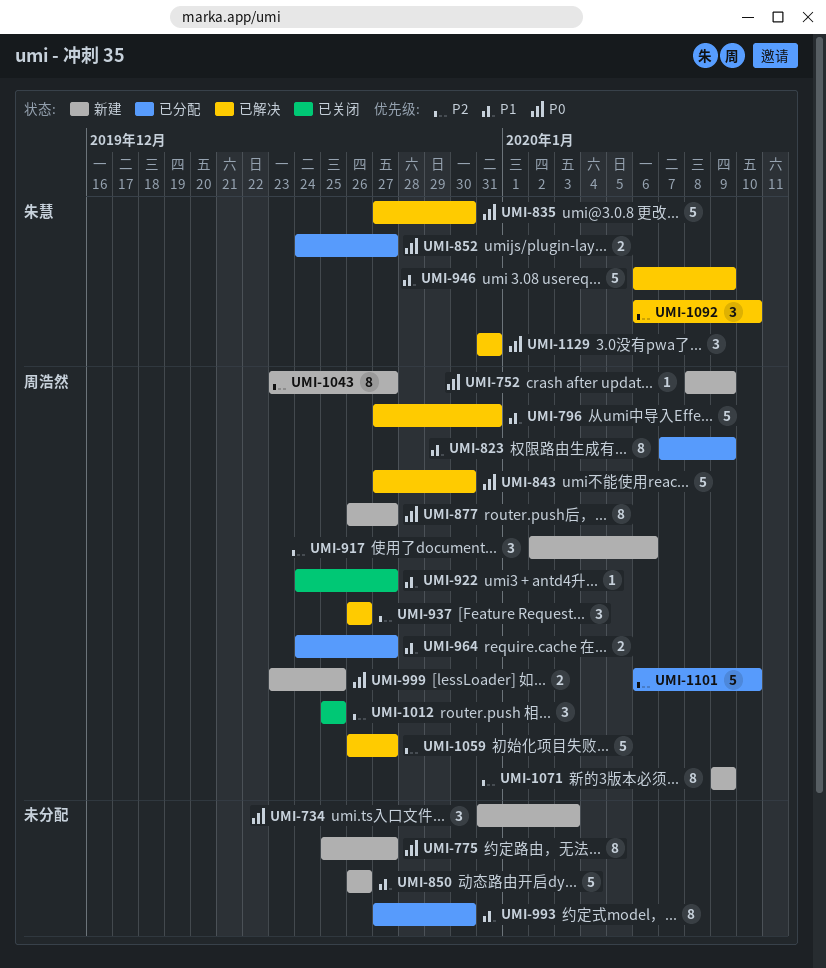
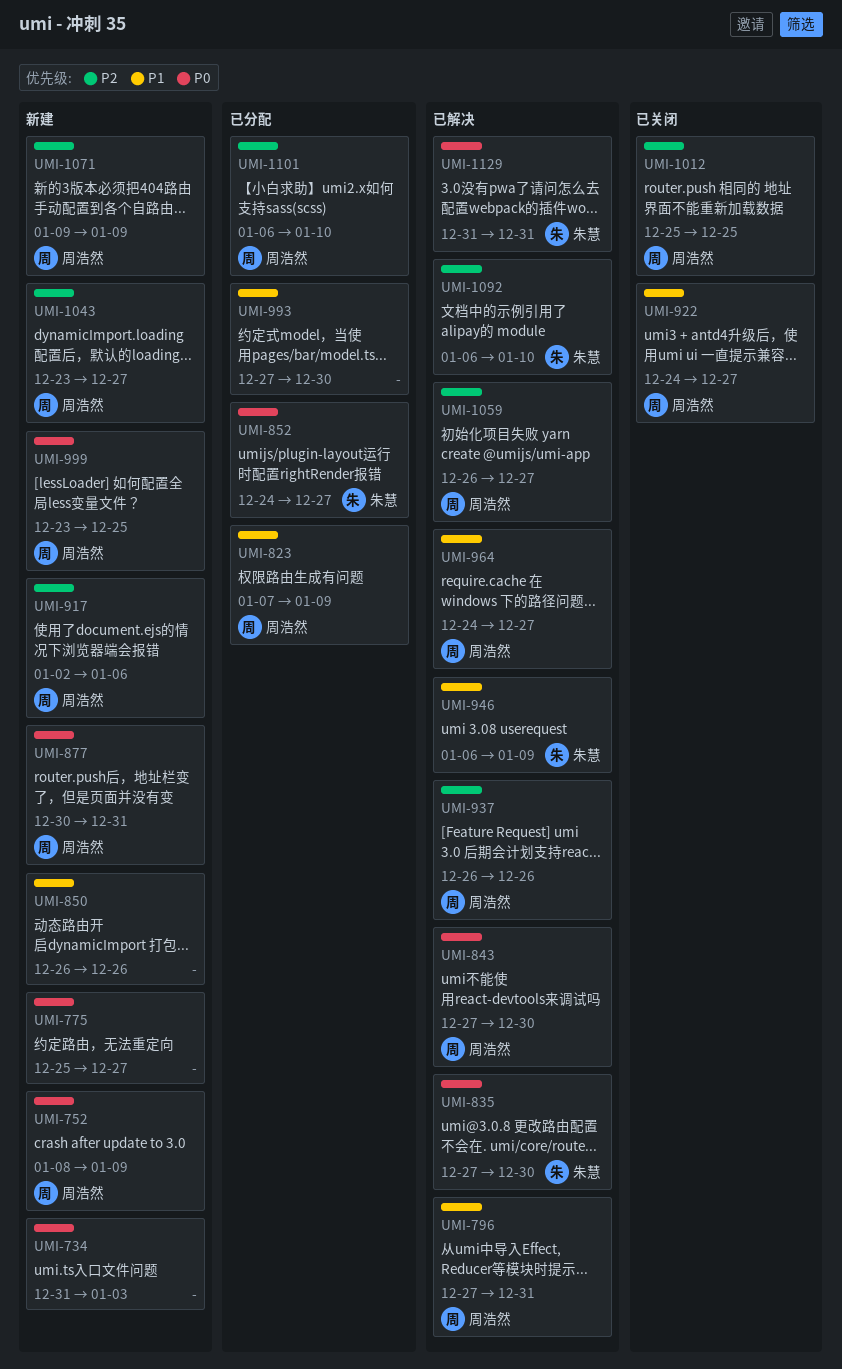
UMI-877, start: Dec 26 -> Dec 30
UMI-877, due: Dec 27 -> Dec 31
UMI-964, status: 已分配 -> 已解决

